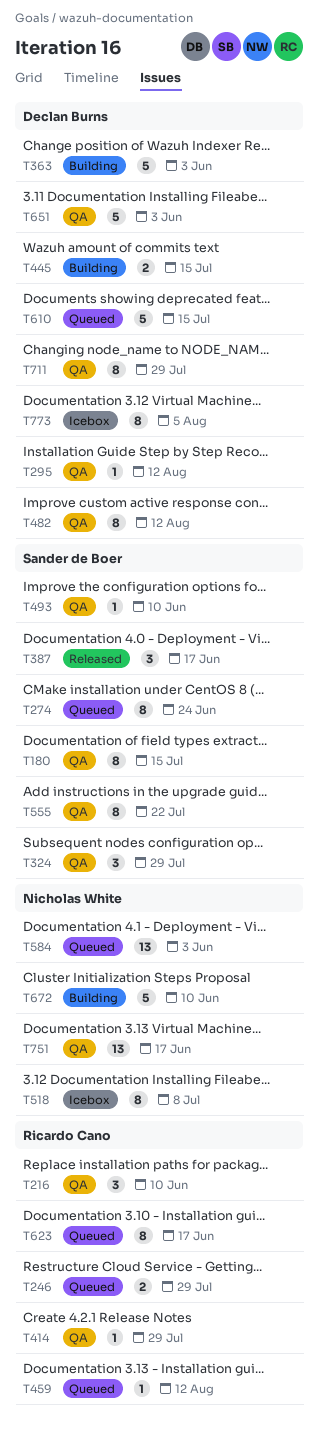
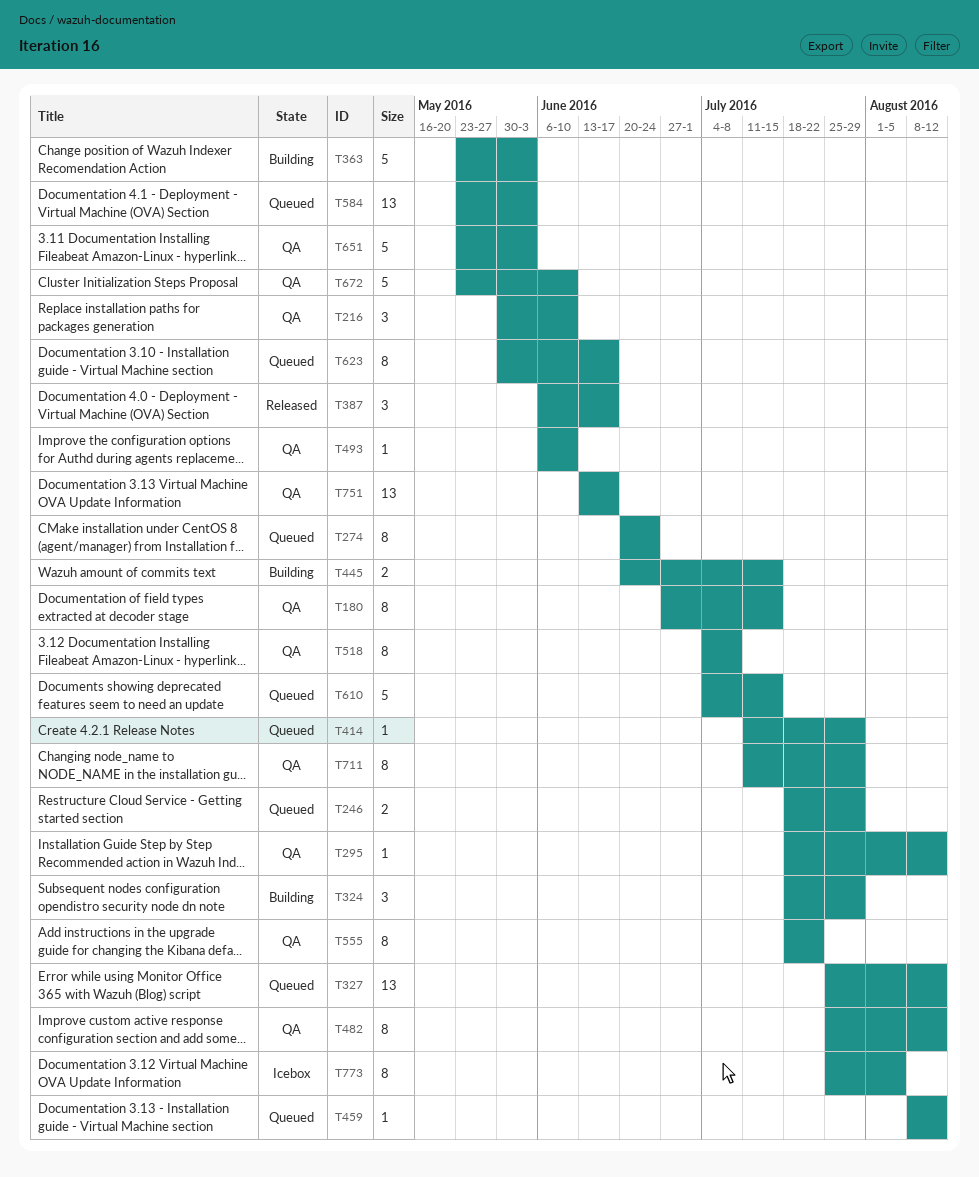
T324, status: QA -> Building
T327: none -> present
T414, status: QA -> Queued
T518, status: Icebox -> QA
T672, status: Building -> QA

